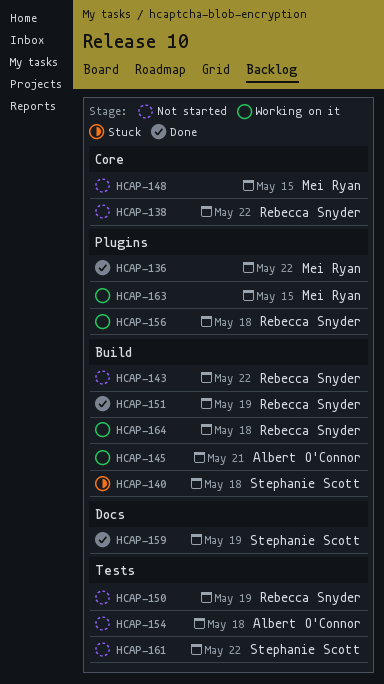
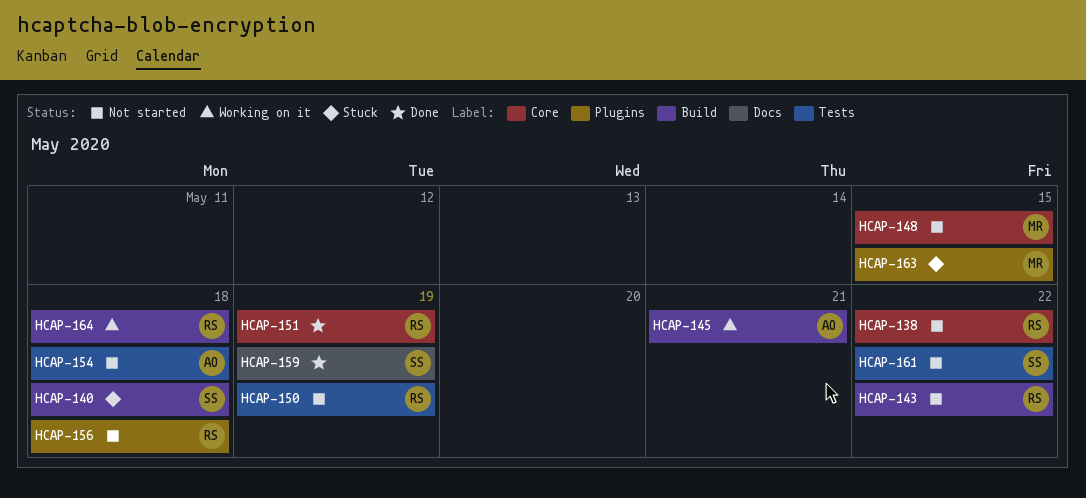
HCAP-136: present -> none
HCAP-151, label: Build -> Core
HCAP-156, status: Working on it -> Not started
HCAP-163, status: Working on it -> Stuck

